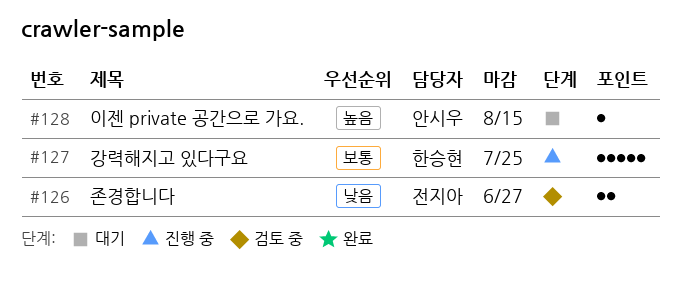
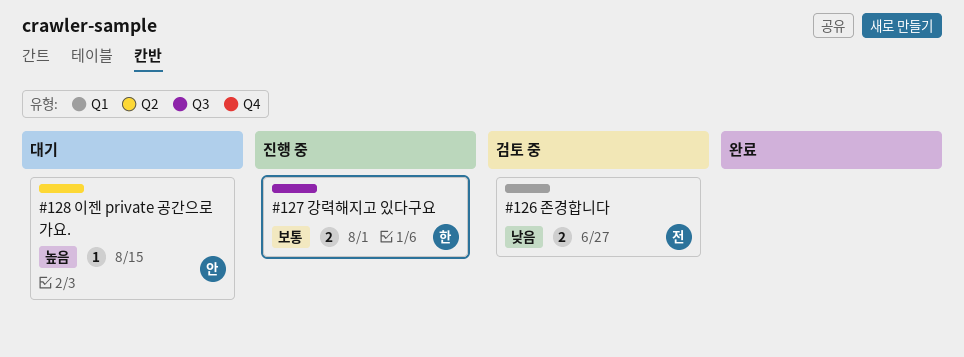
#127, estimate: 5 -> 2
#127, due: Jul 25 -> Aug 1

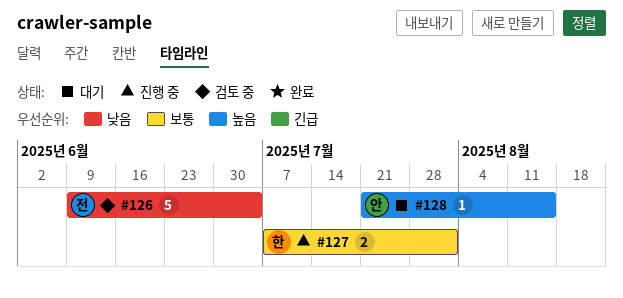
#126, estimate: 2 -> 5
#126, due: Jun 27 -> Jul 4

